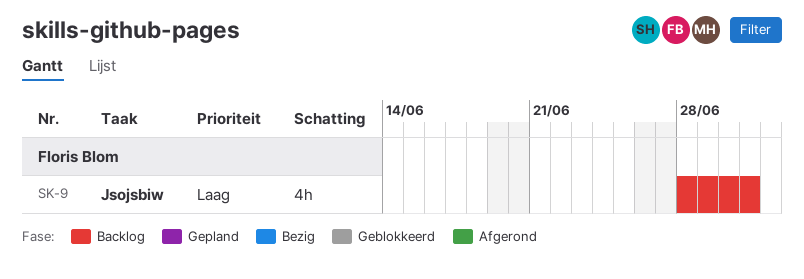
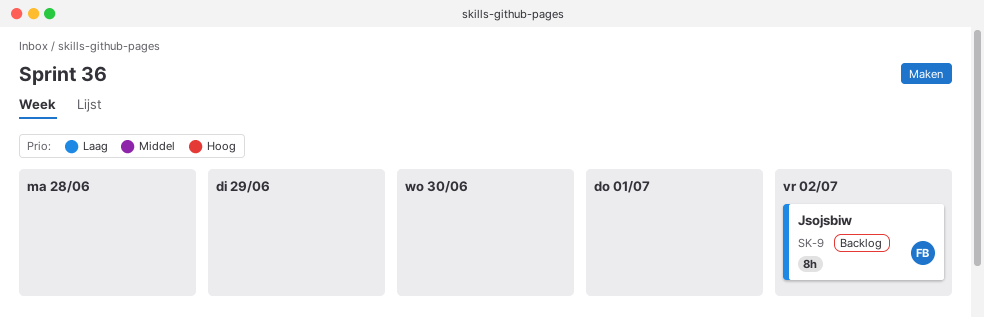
SK-9, estimate: 4h -> 8h
SK-9, due: Jul 1 -> Jul 2

